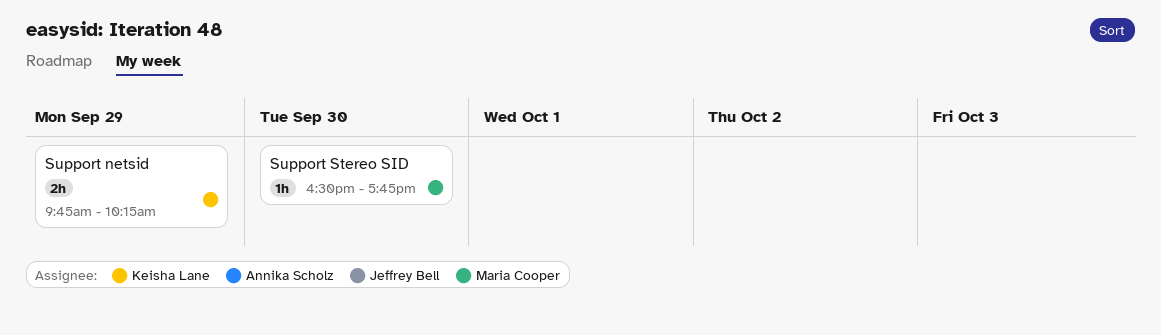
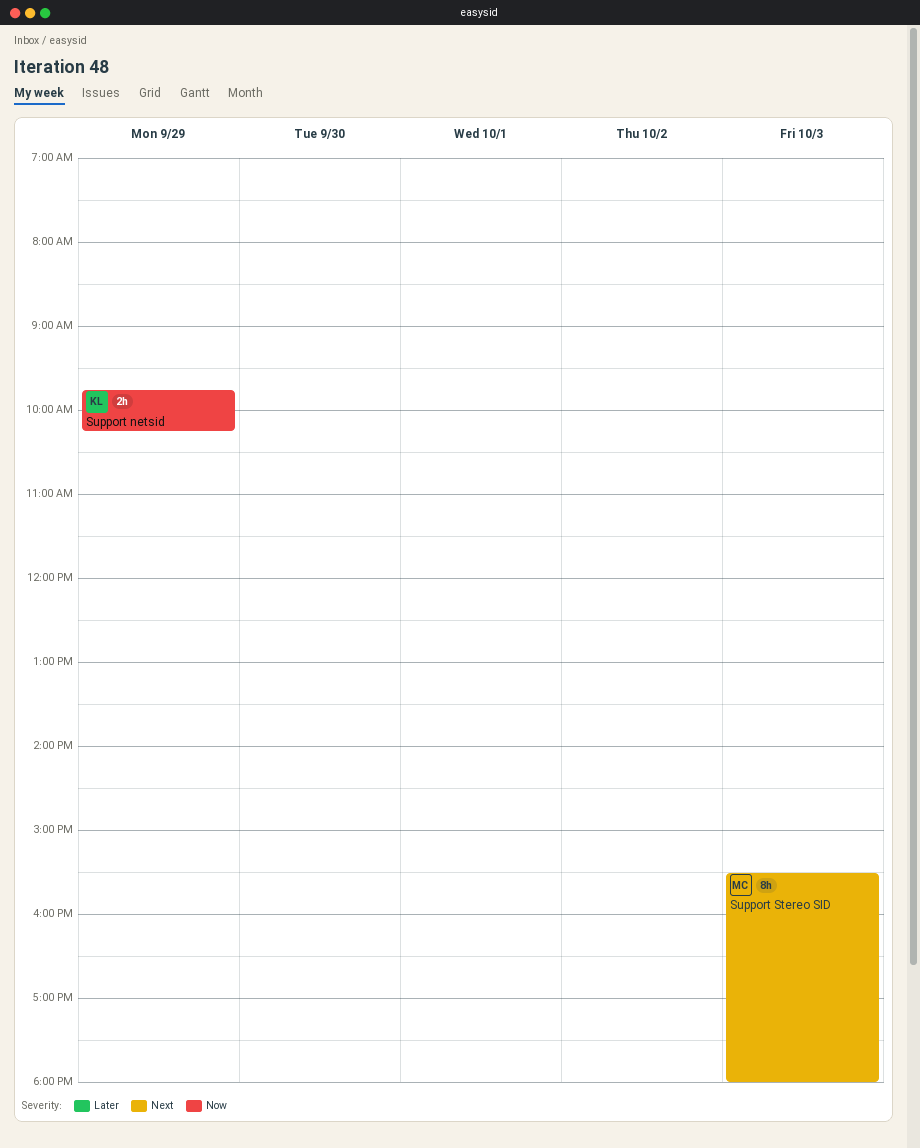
Support Stereo SID, estimate: 1h -> 8h
Support Stereo SID, day: Sep 30 -> Oct 3
Support Stereo SID, begins: 16:30 -> 15:30
Support Stereo SID, ends: 17:45 -> 18:00

